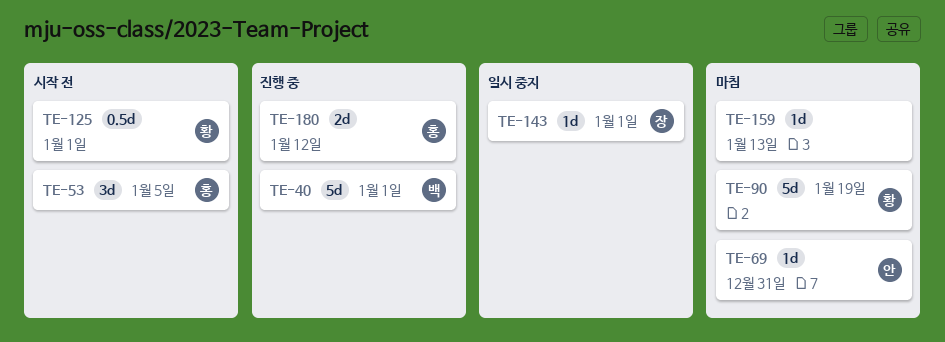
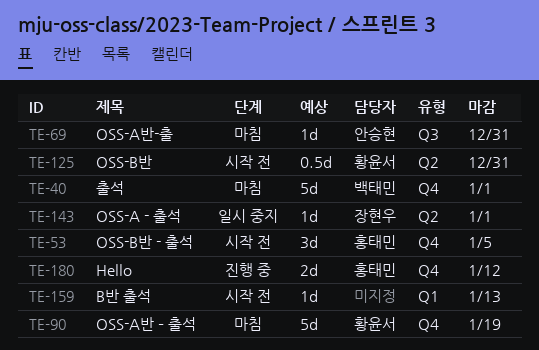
TE-40, status: 진행 중 -> 마침
TE-125, due: Jan 1 -> Dec 31
TE-159, status: 마침 -> 시작 전

